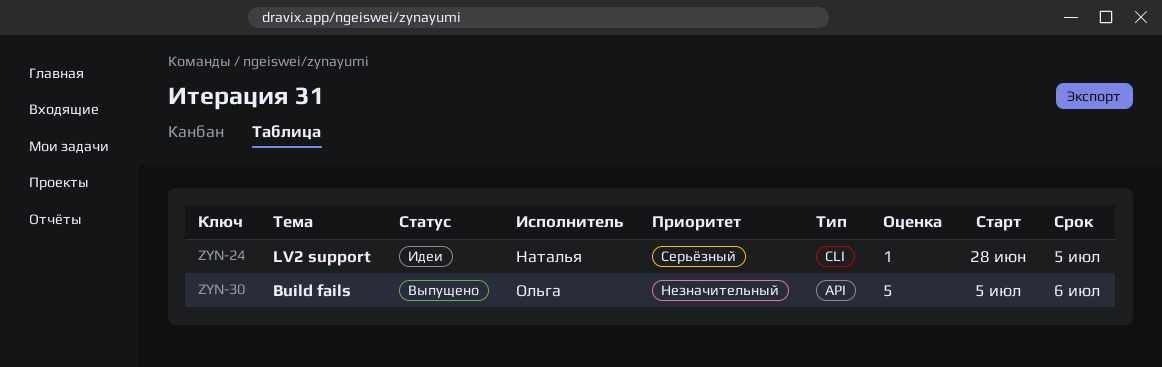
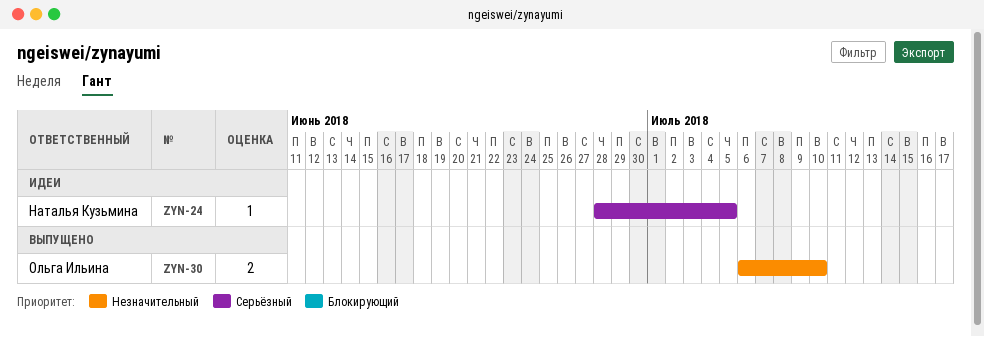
ZYN-30, estimate: 5 -> 2
ZYN-30, start: Jul 5 -> Jul 6
ZYN-30, due: Jul 6 -> Jul 10

